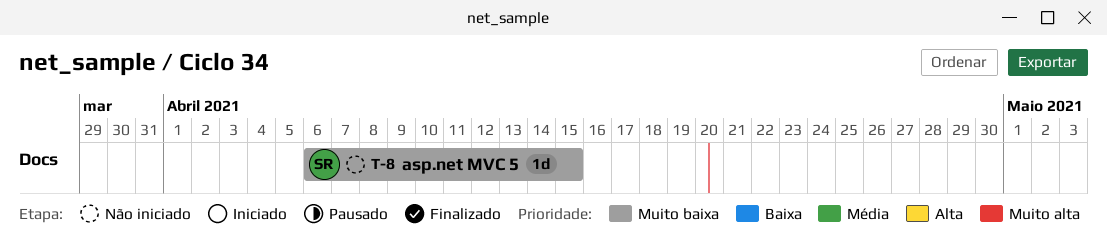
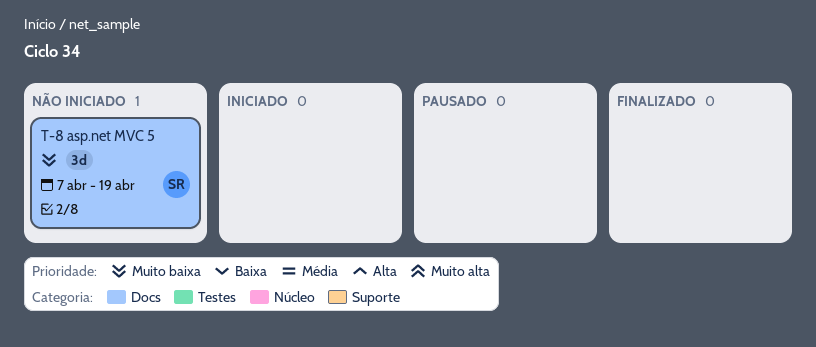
T-8, estimate: 1d -> 3d
T-8, start: Apr 6 -> Apr 7
T-8, due: Apr 15 -> Apr 19

